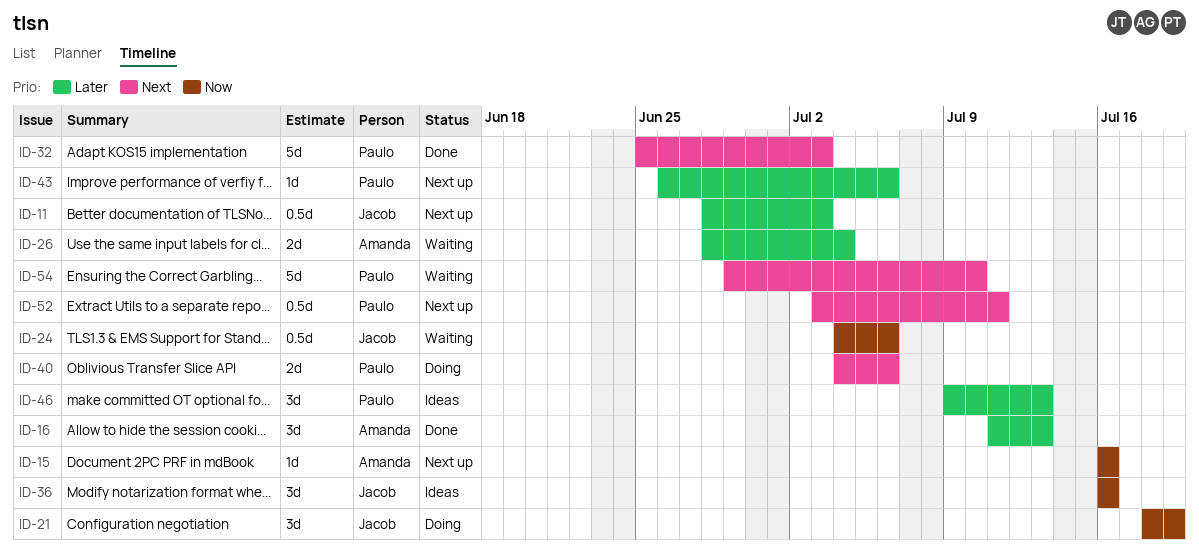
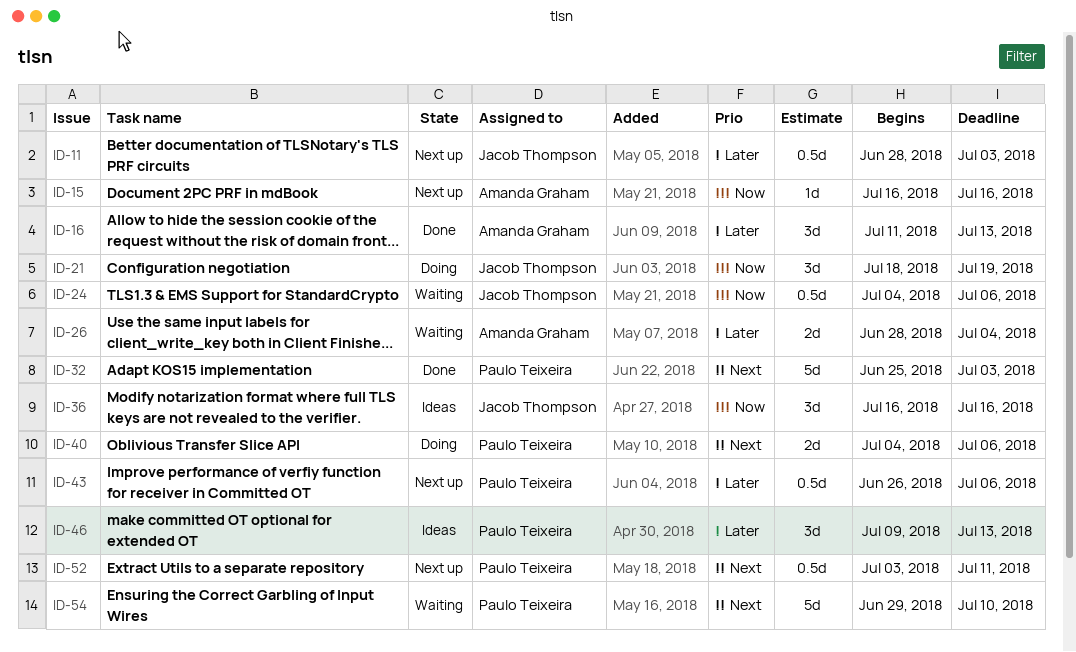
ID-43, estimate: 1d -> 0.5d

